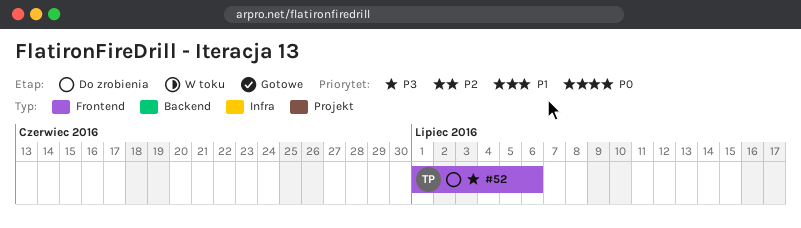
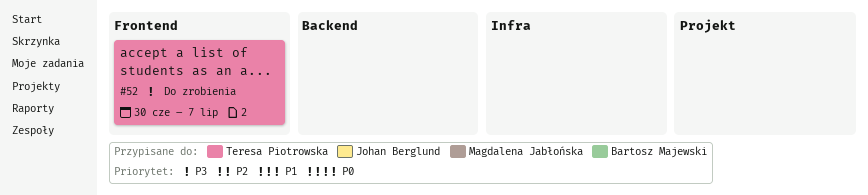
#52, start: Jul 1 -> Jun 30
#52, due: Jul 6 -> Jul 7

